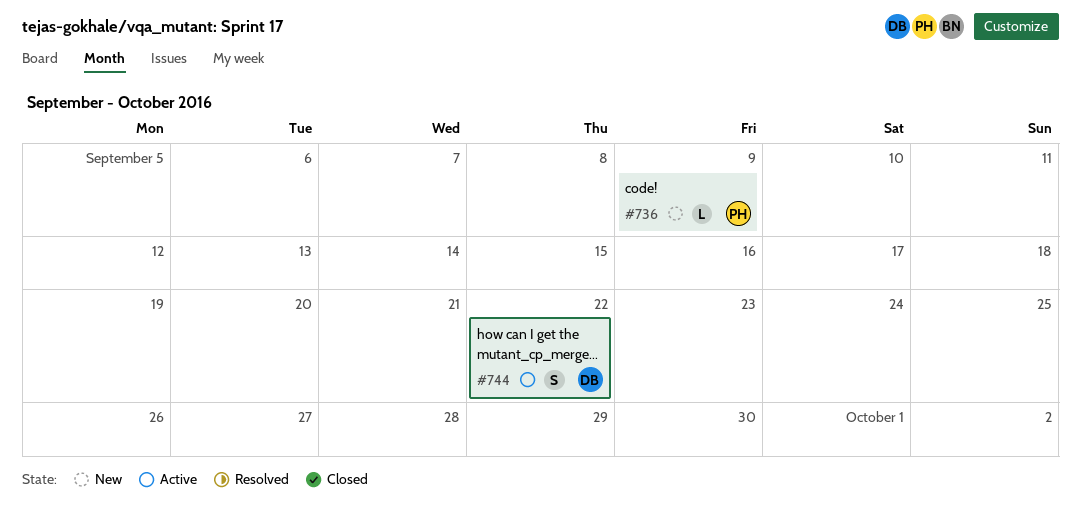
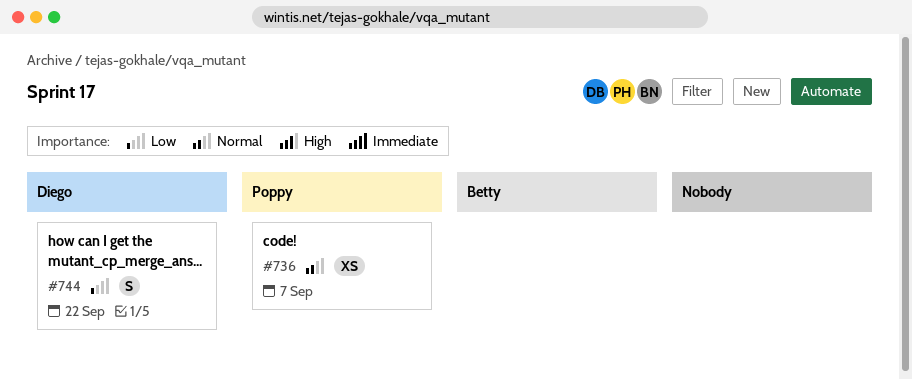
#736, estimate: L -> XS
#736, due: Sep 9 -> Sep 7

